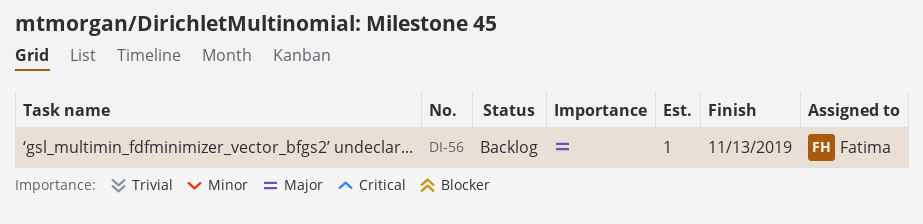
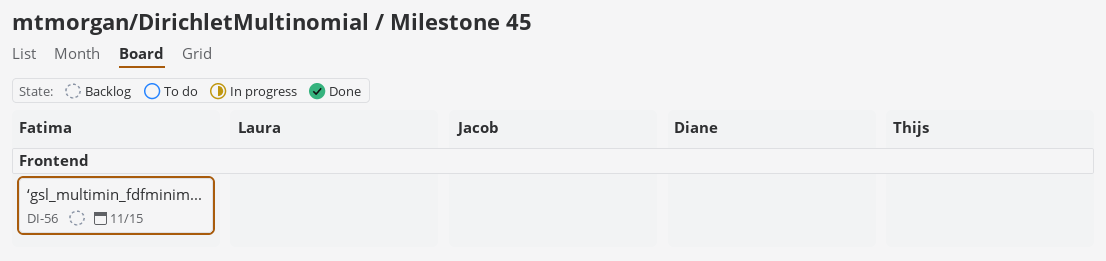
DI-56, due: Nov 13 -> Nov 15

